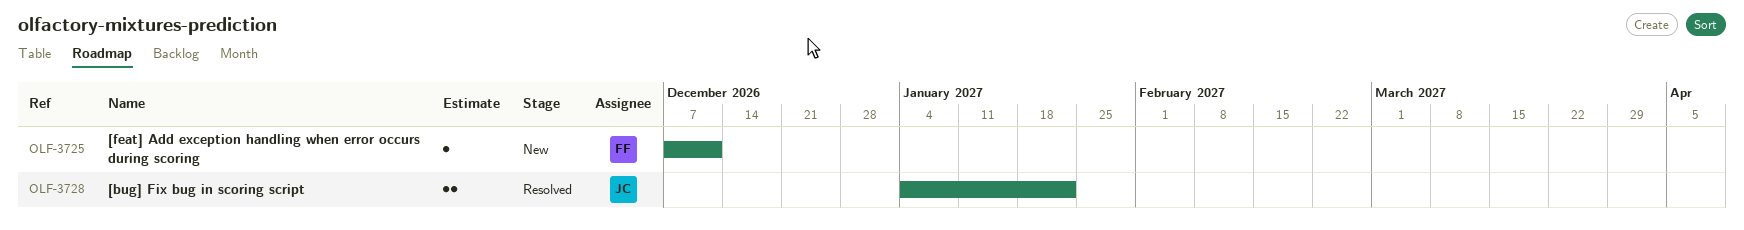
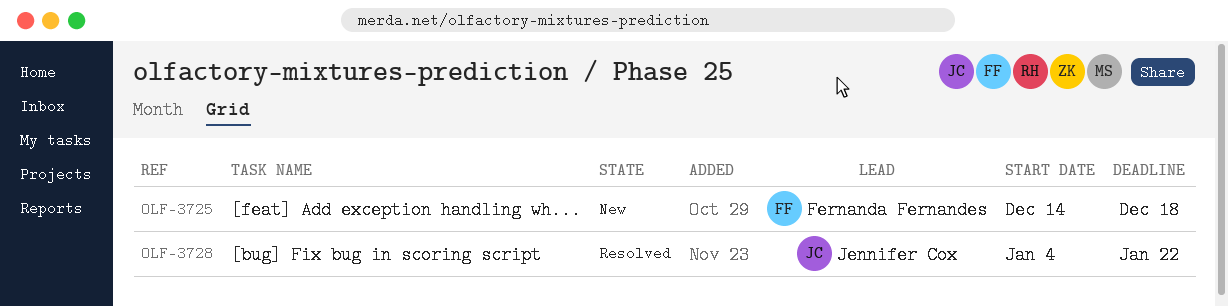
OLF-3725, start: Dec 7 -> Dec 14
OLF-3725, due: Dec 11 -> Dec 18

